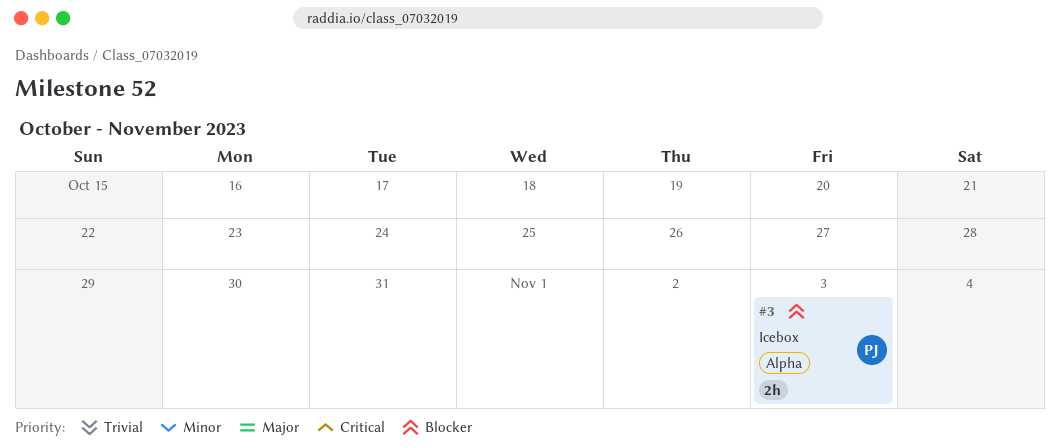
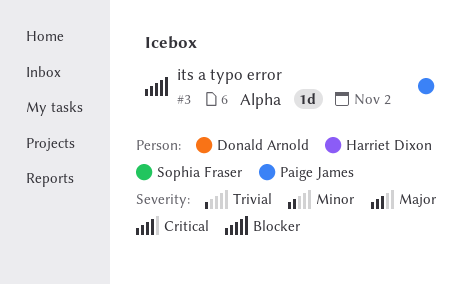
#3, estimate: 2h -> 1d
#3, due: Nov 3 -> Nov 2

